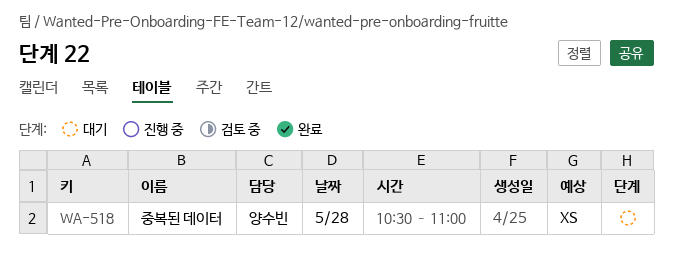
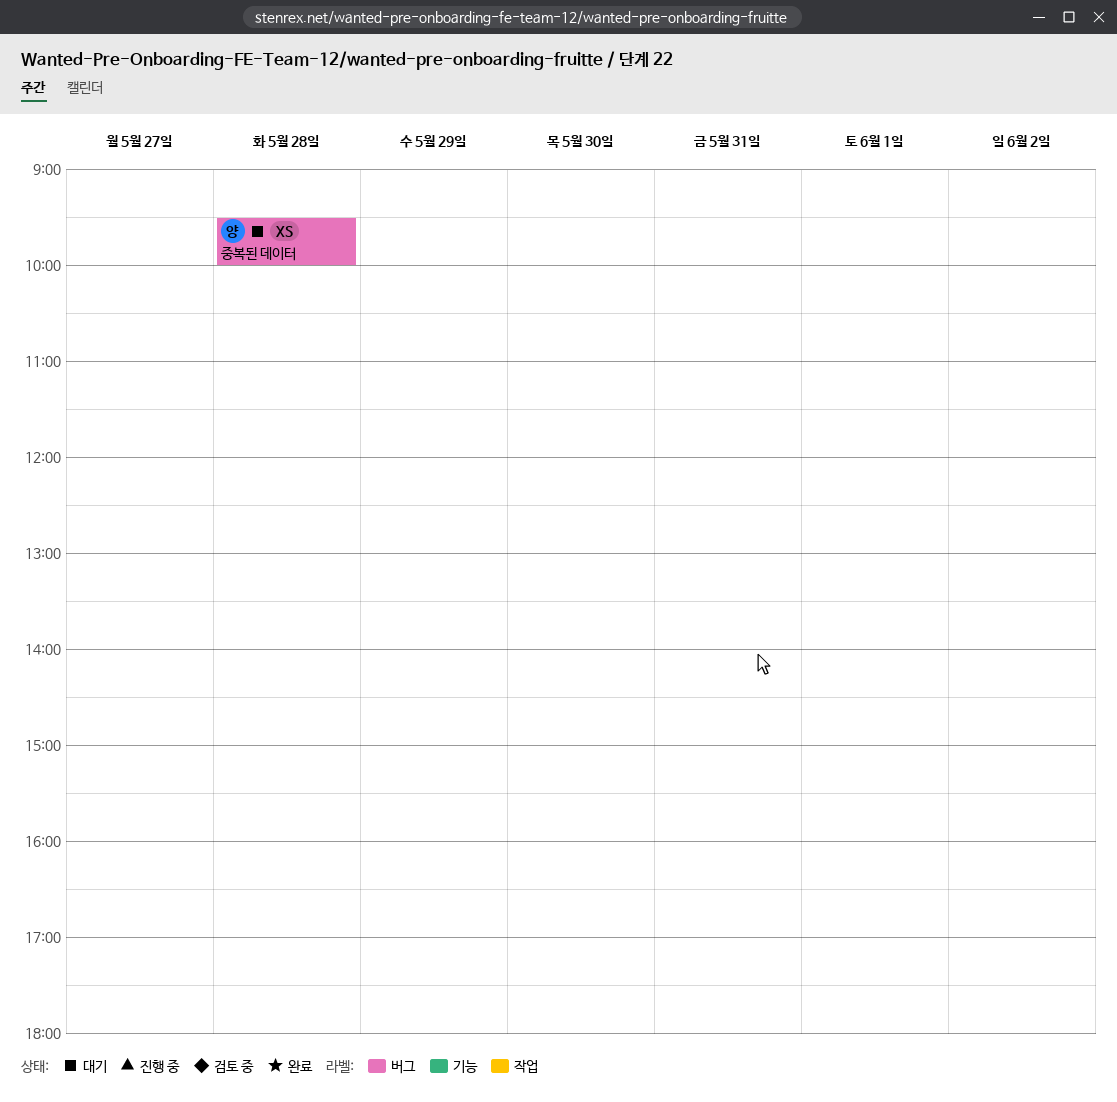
중복된 데이터, begins: 10:30 -> 09:30
중복된 데이터, ends: 11:00 -> 10:00

